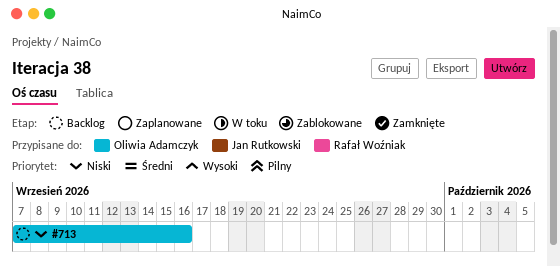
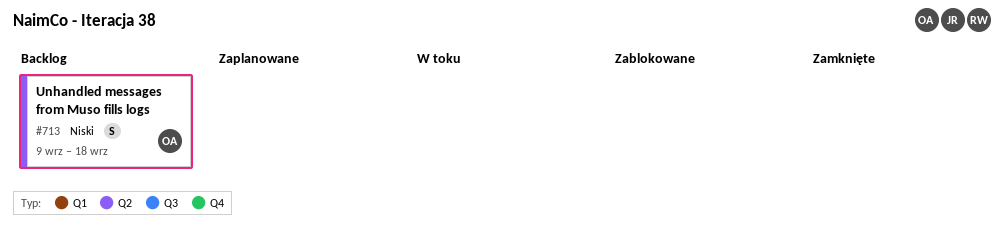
#713, start: Sep 7 -> Sep 9
#713, due: Sep 16 -> Sep 18

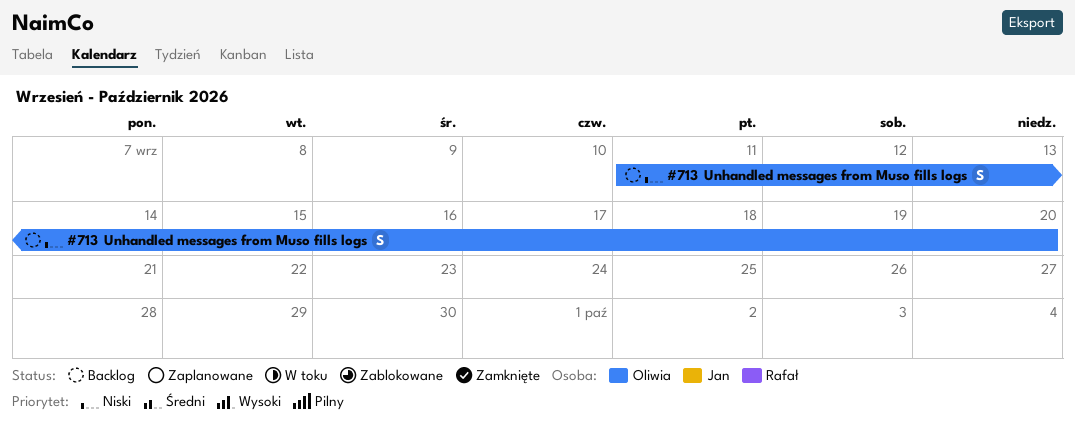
#713, start: Sep 9 -> Sep 11
#713, due: Sep 18 -> Sep 20

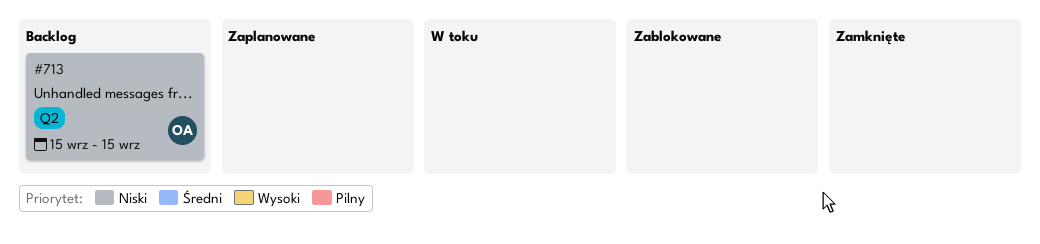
#713, start: Sep 11 -> Sep 15
#713, due: Sep 20 -> Sep 15

